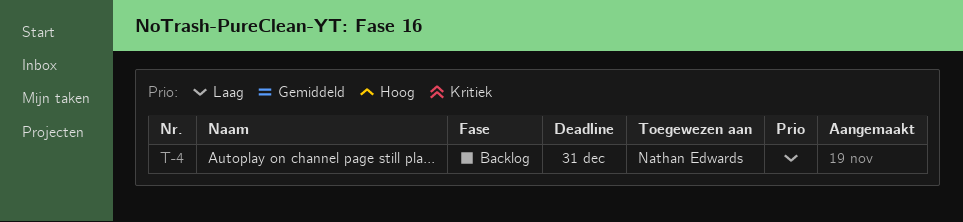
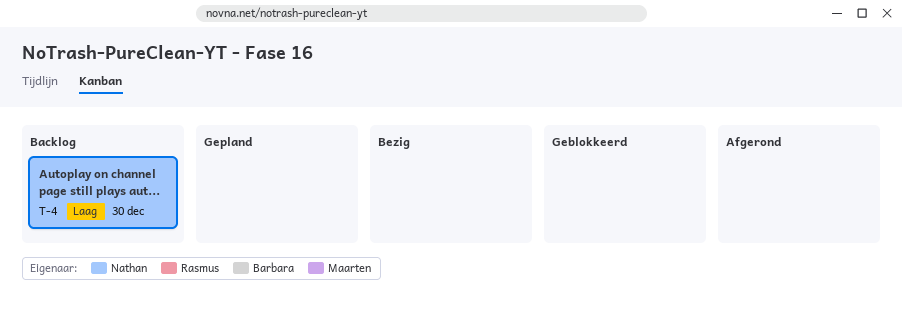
T-4, due: Dec 31 -> Dec 30

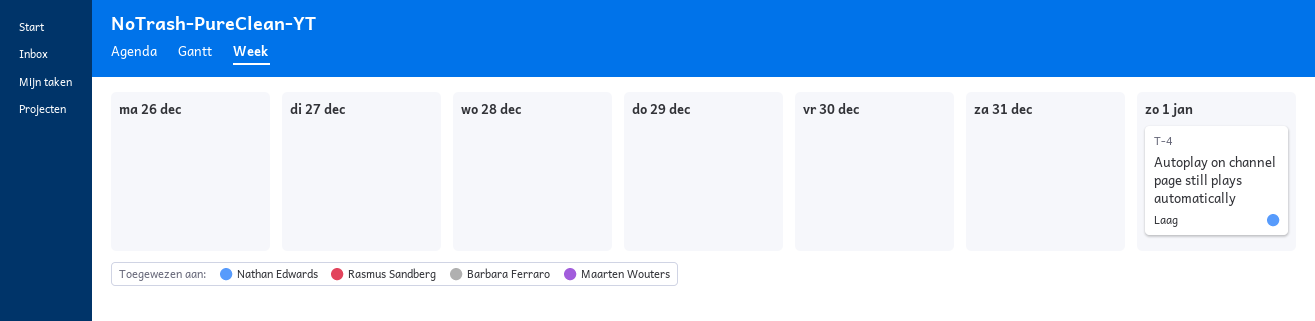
T-4, due: Dec 30 -> Jan 1

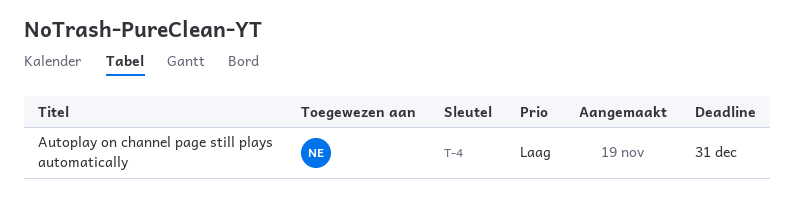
T-4, due: Jan 1 -> Dec 31

